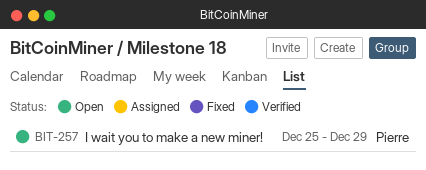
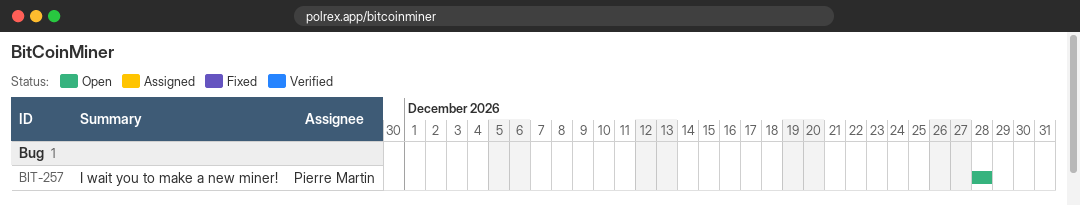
BIT-257, start: Dec 25 -> Dec 28
BIT-257, due: Dec 29 -> Dec 28

